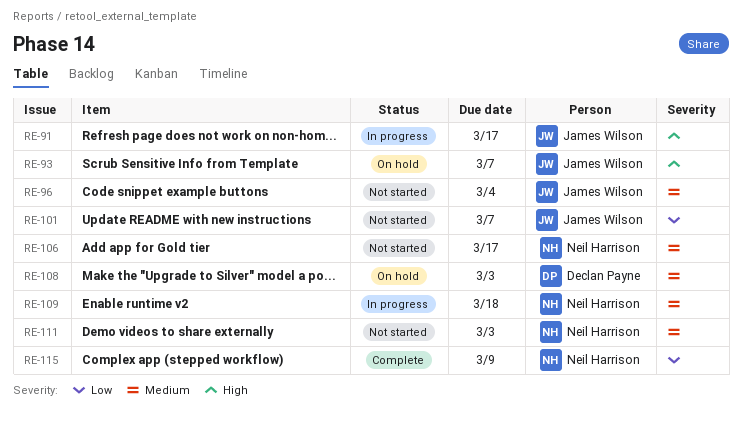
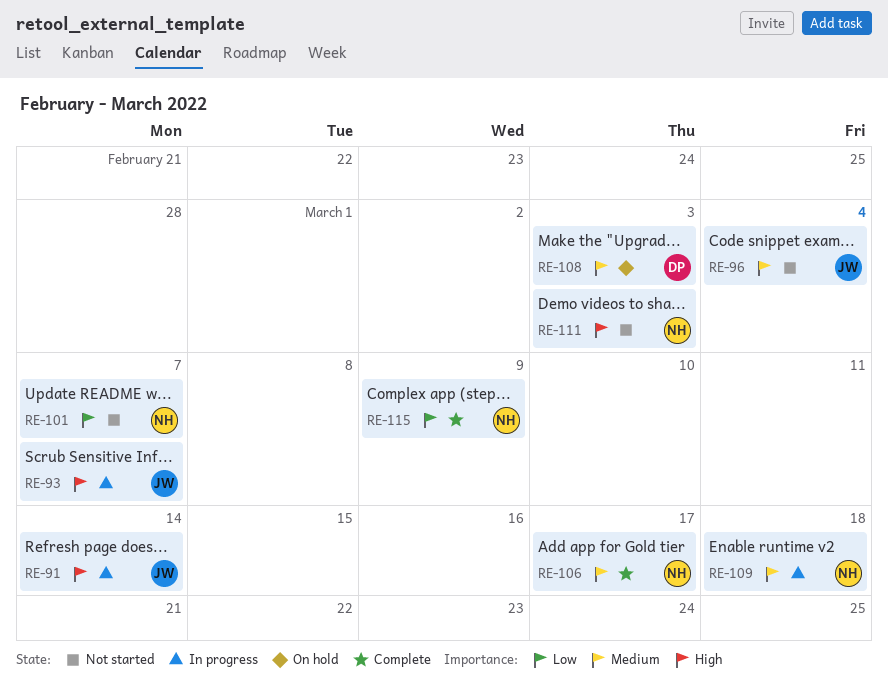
RE-91, due: Mar 17 -> Mar 14
RE-93, status: On hold -> In progress
RE-101, owner: James Wilson -> Neil Harrison
RE-106, status: Not started -> Complete
RE-111, priority: Medium -> High

